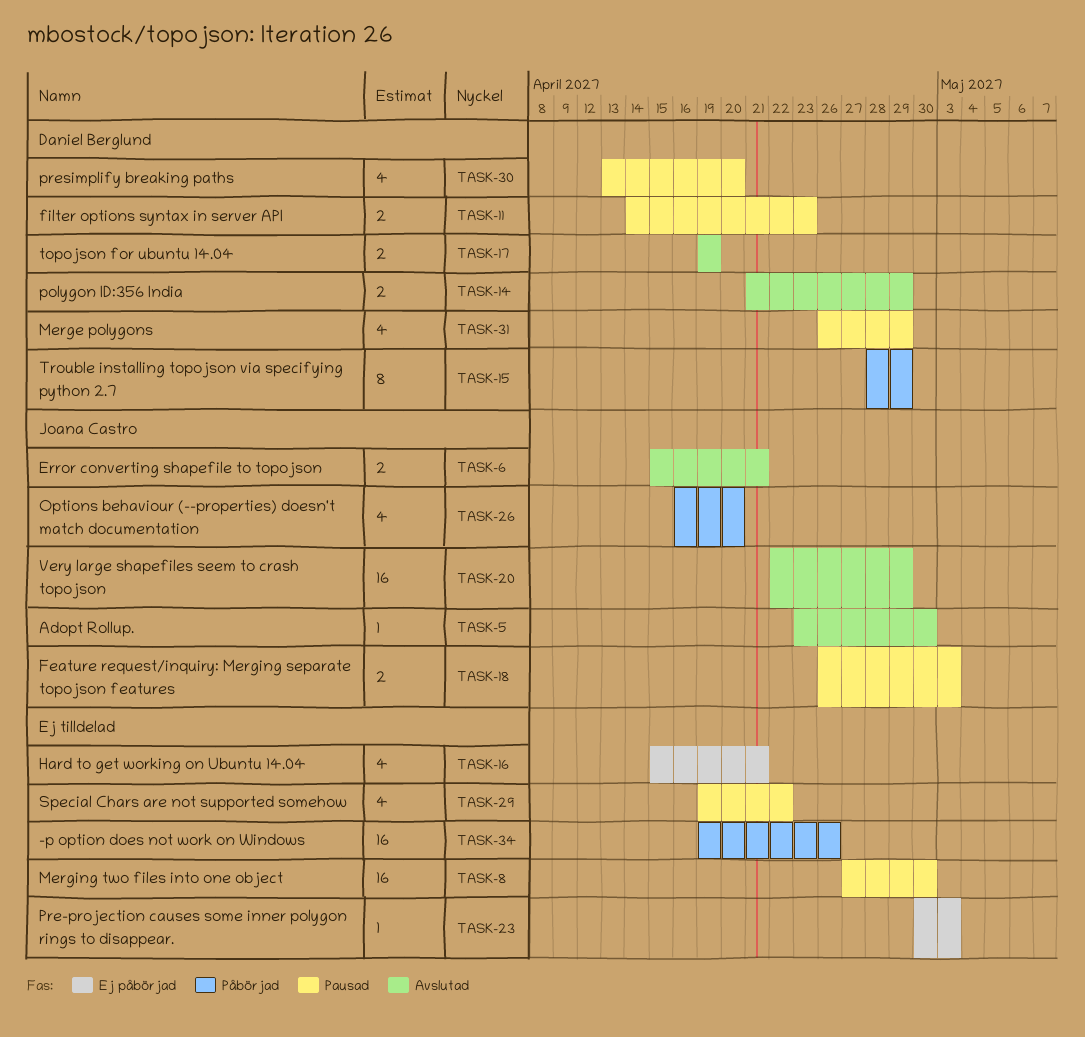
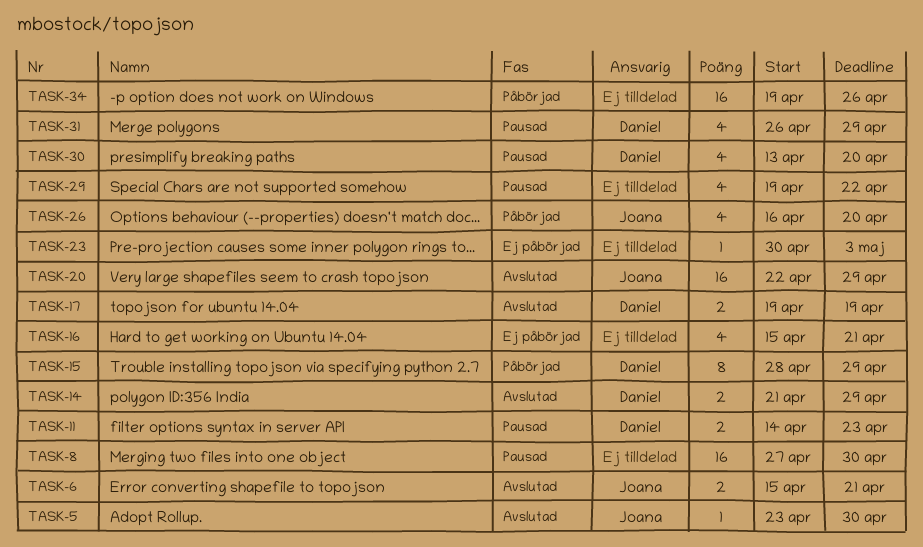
TASK-18: present -> none

